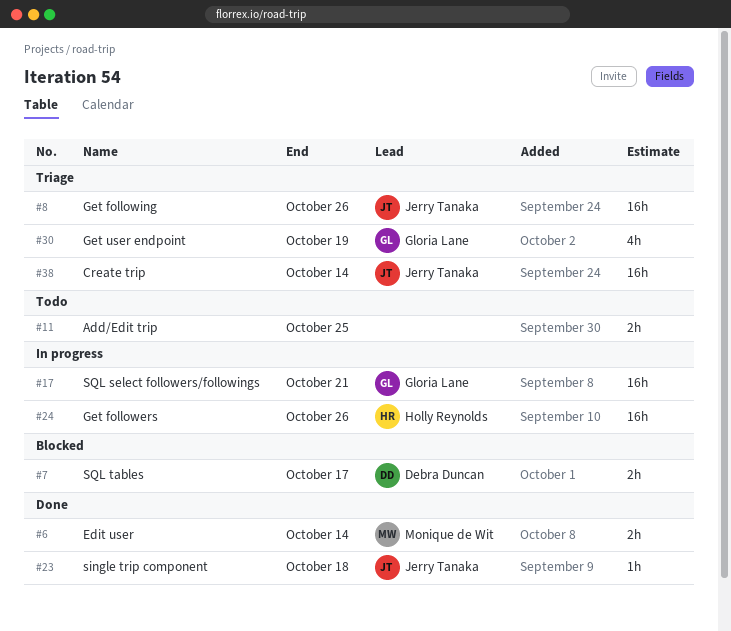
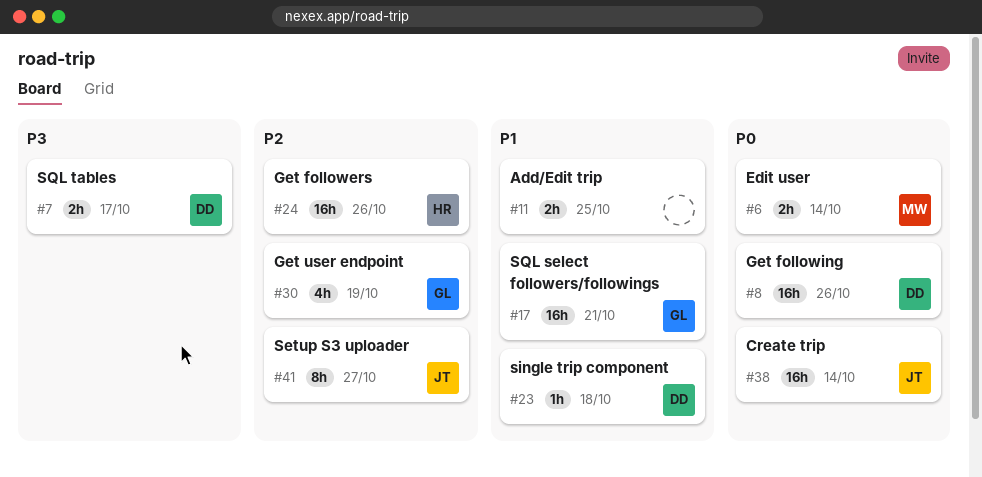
#8, owner: Jerry Tanaka -> Debra Duncan
#23, owner: Jerry Tanaka -> Debra Duncan
#41: none -> present

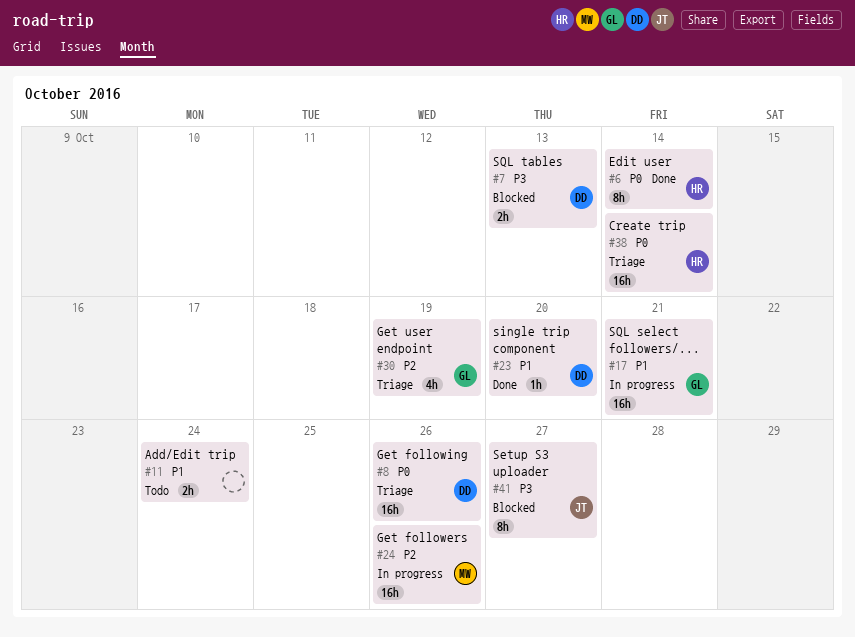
#6, owner: MW -> HR
#6, estimate: 2h -> 8h
#7, due: Oct 17 -> Oct 13
#11, due: Oct 25 -> Oct 24
#23, due: Oct 18 -> Oct 20
#24, owner: HR -> MW
#38, owner: JT -> HR
#41, priority: P2 -> P3

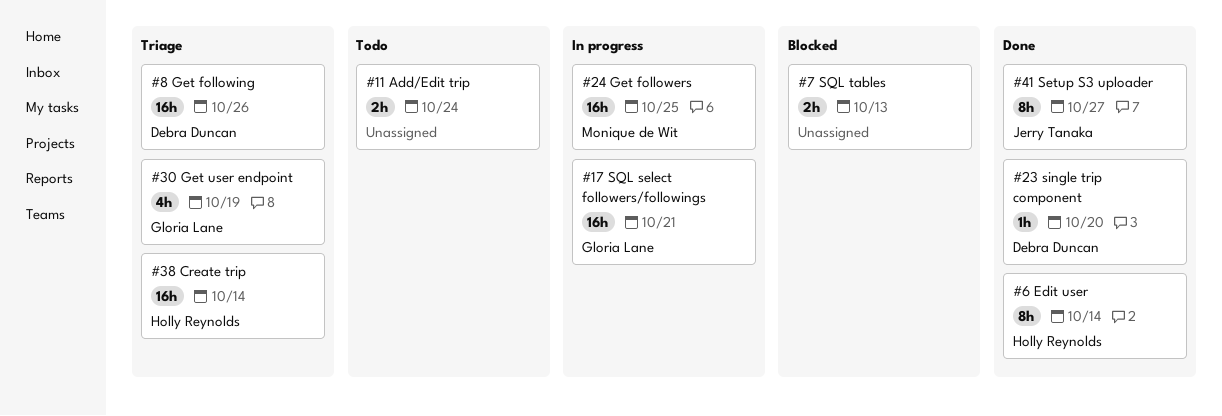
#7, owner: Debra Duncan -> none
#24, due: Oct 26 -> Oct 25
#41, status: Blocked -> Done

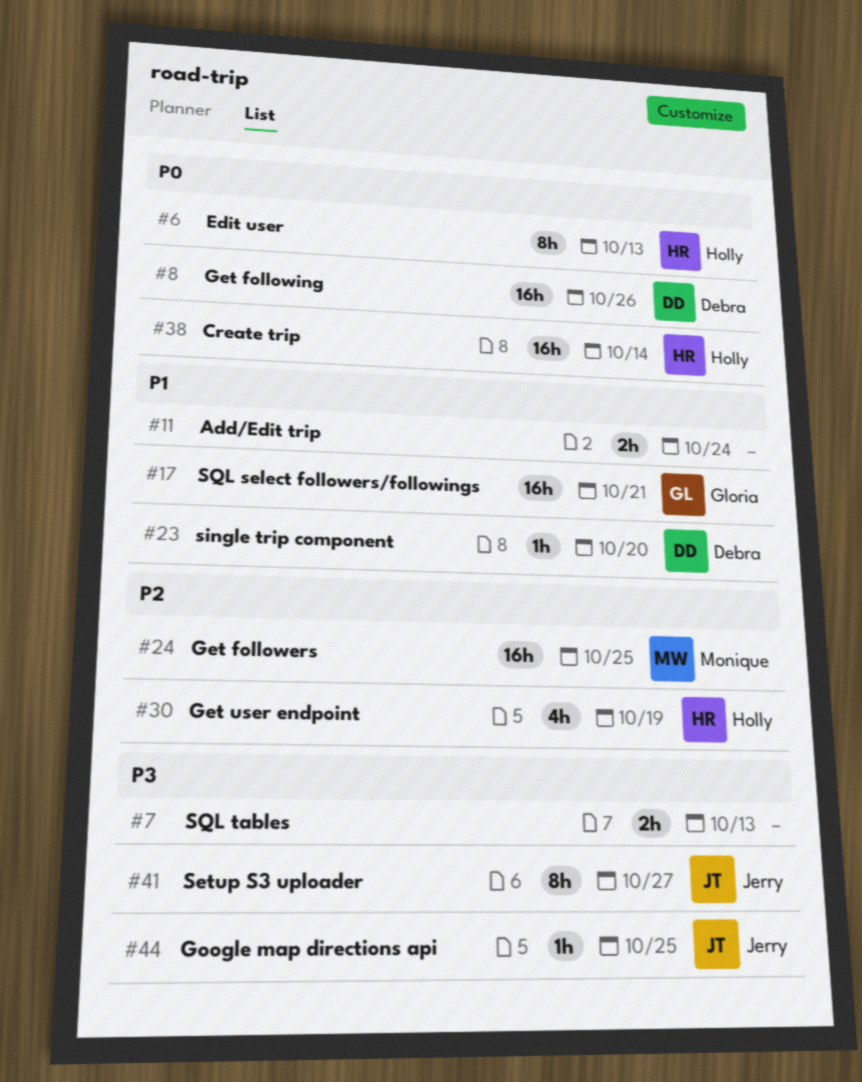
#6, due: Oct 14 -> Oct 13
#30, owner: Gloria Lane -> Holly Reynolds
#44: none -> present

